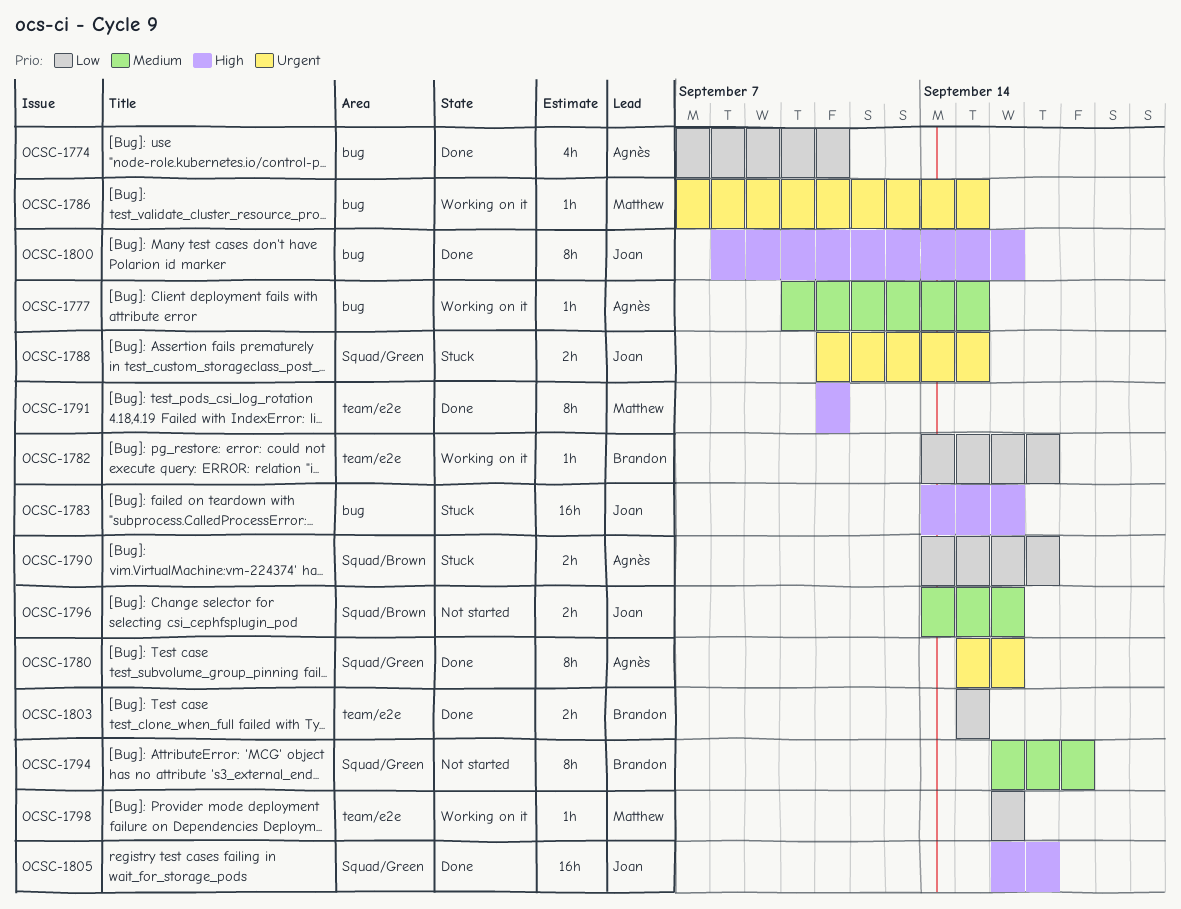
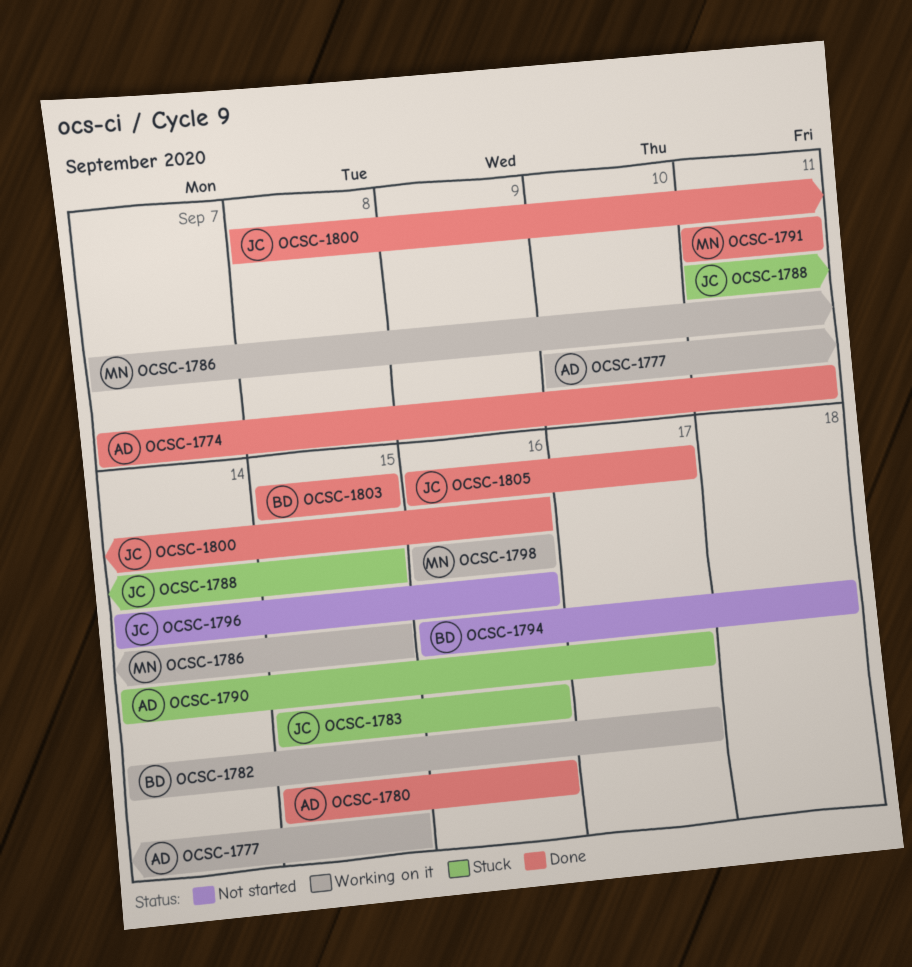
OCSC-1783, start: Sep 14 -> Sep 15

